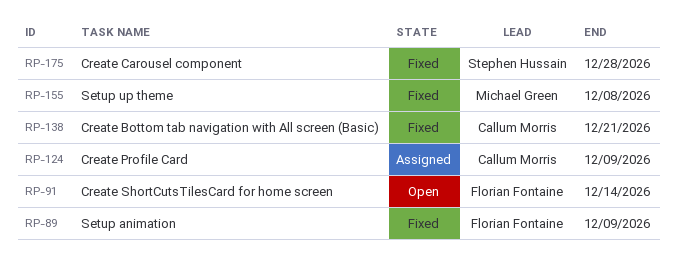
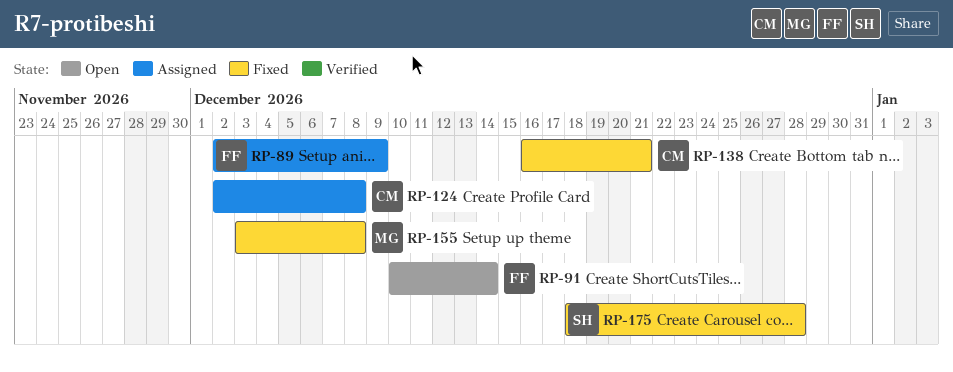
RP-89, status: Fixed -> Assigned
RP-124, due: Dec 9 -> Dec 8

